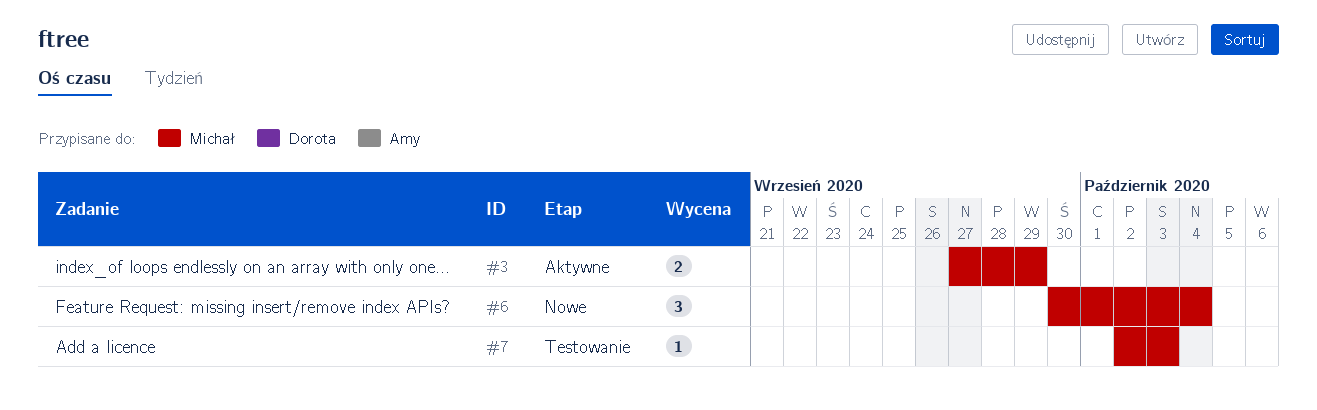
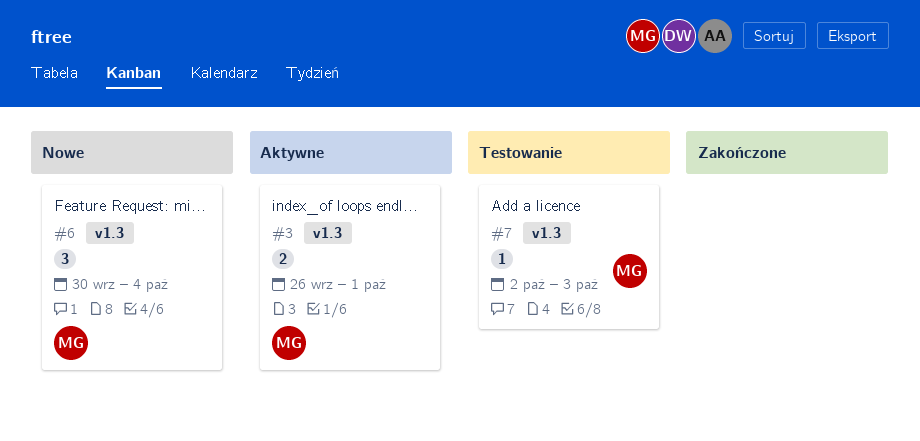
#3, start: Sep 27 -> Sep 26
#3, due: Sep 29 -> Oct 1

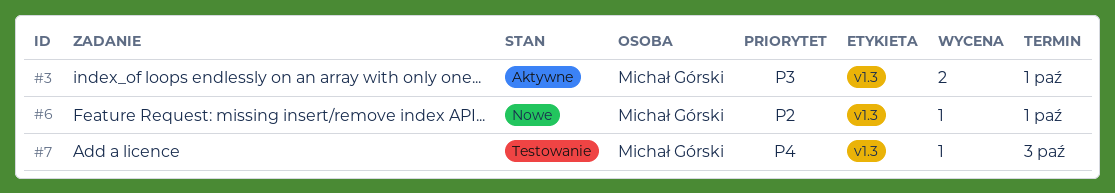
#6, estimate: 3 -> 1
#6, due: Oct 4 -> Oct 1

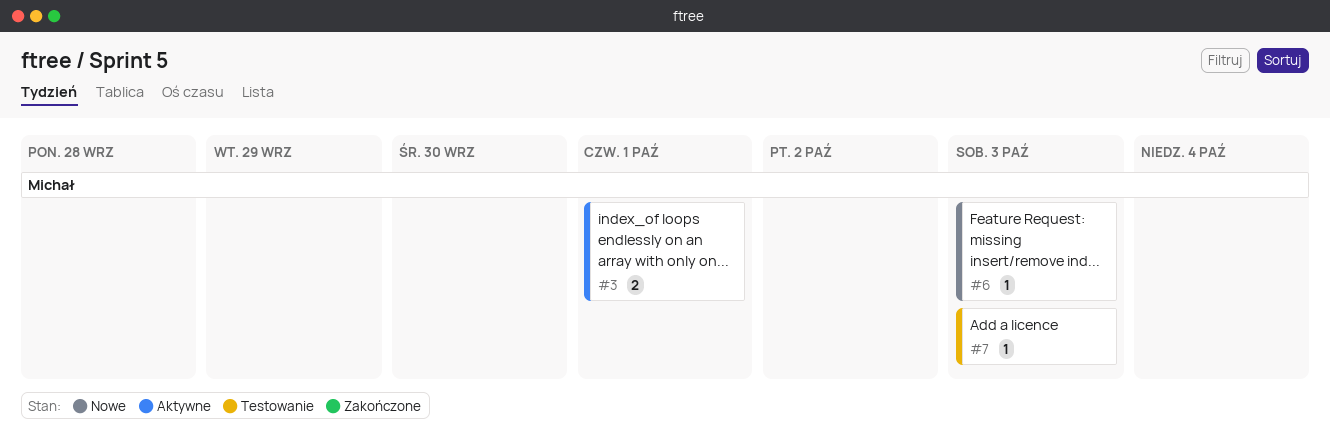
#6, due: Oct 1 -> Oct 3

